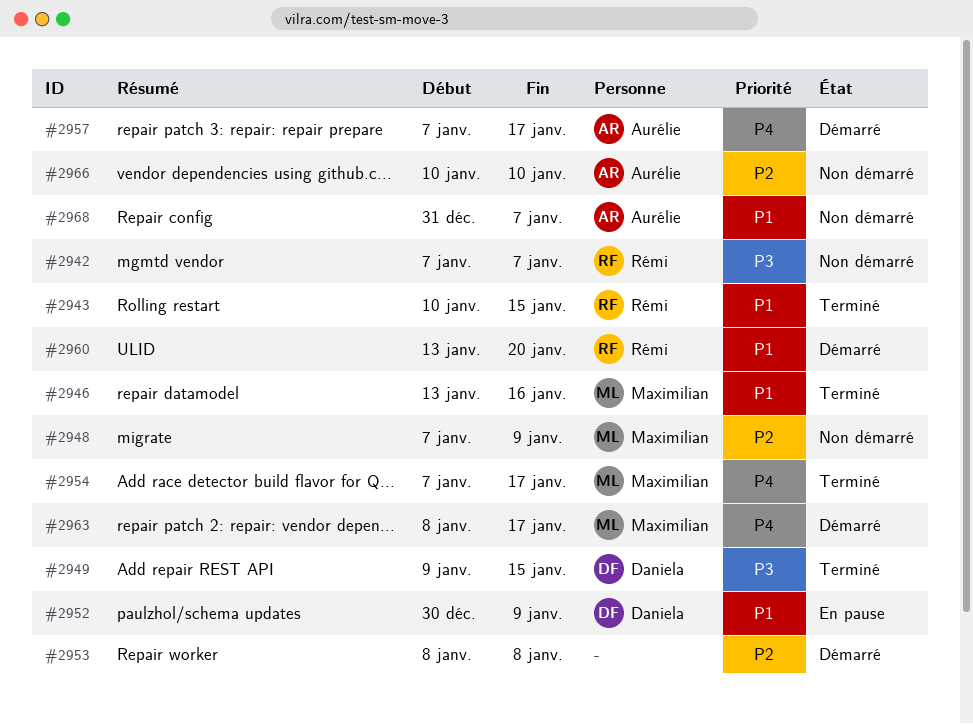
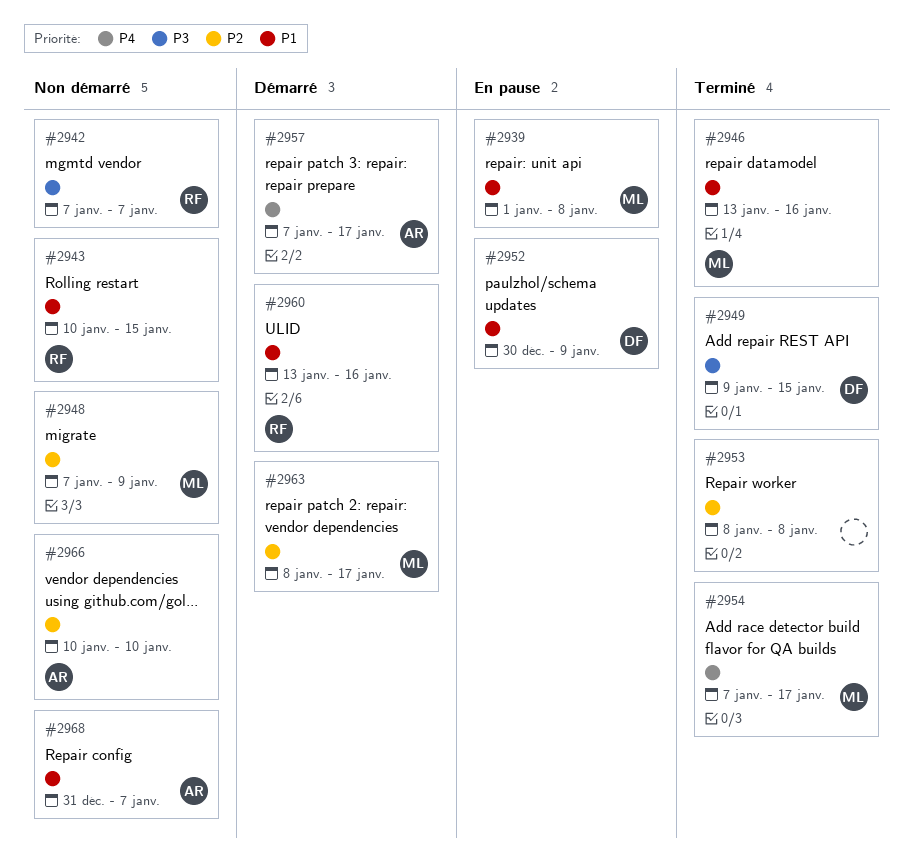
#2939: none -> present
#2943, status: Terminé -> Non démarré
#2953, status: Démarré -> Terminé
#2960, due: Jan 20 -> Jan 16
#2963, priority: P4 -> P2

